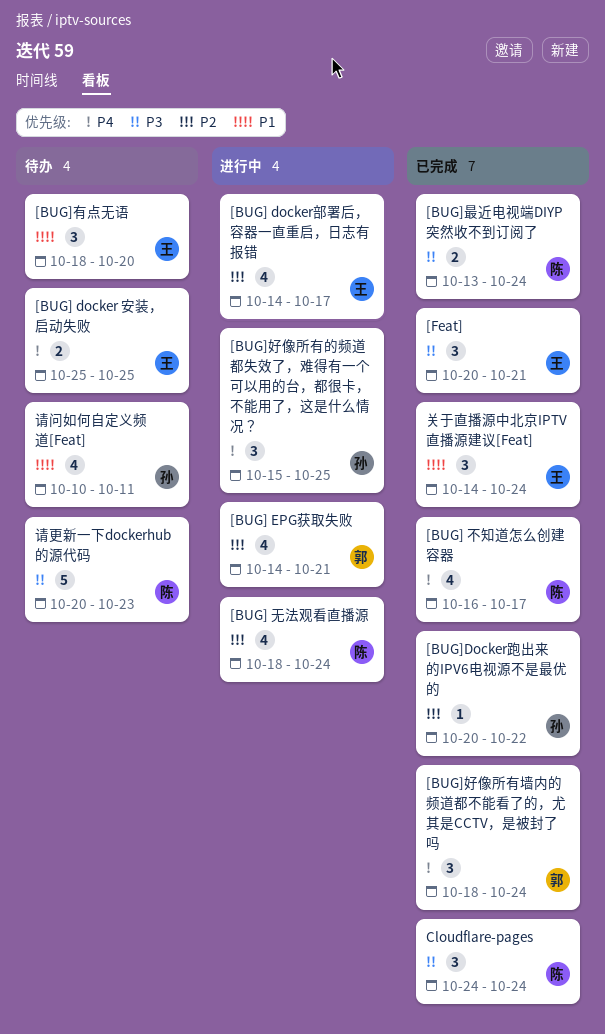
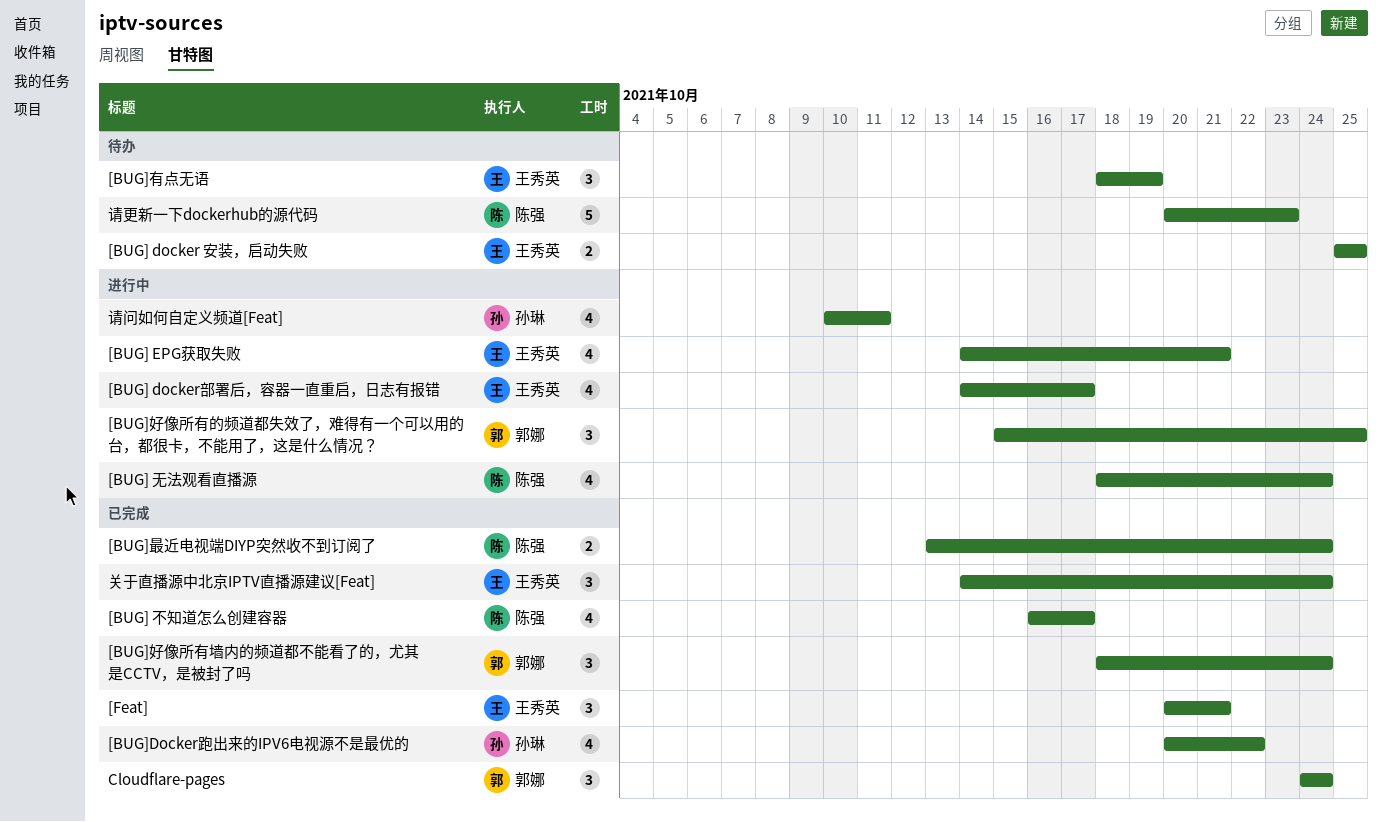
[BUG] EPG获取失败, owner: 郭娜 -> 王秀英
[BUG]Docker跑出来的IPV6电视源不是最优的, estimate: 1 -> 4
[BUG]好像所有的频道都失效了，难得有一个可以用的台，都很卡，不能用了，这是什么情况？, owner: 孙琳 -> 郭娜
[BUG]有点无语, due: Oct 20 -> Oct 19
Cloudflare-pages, owner: 陈强 -> 郭娜
请问如何自定义频道[Feat], status: 待办 -> 进行中

